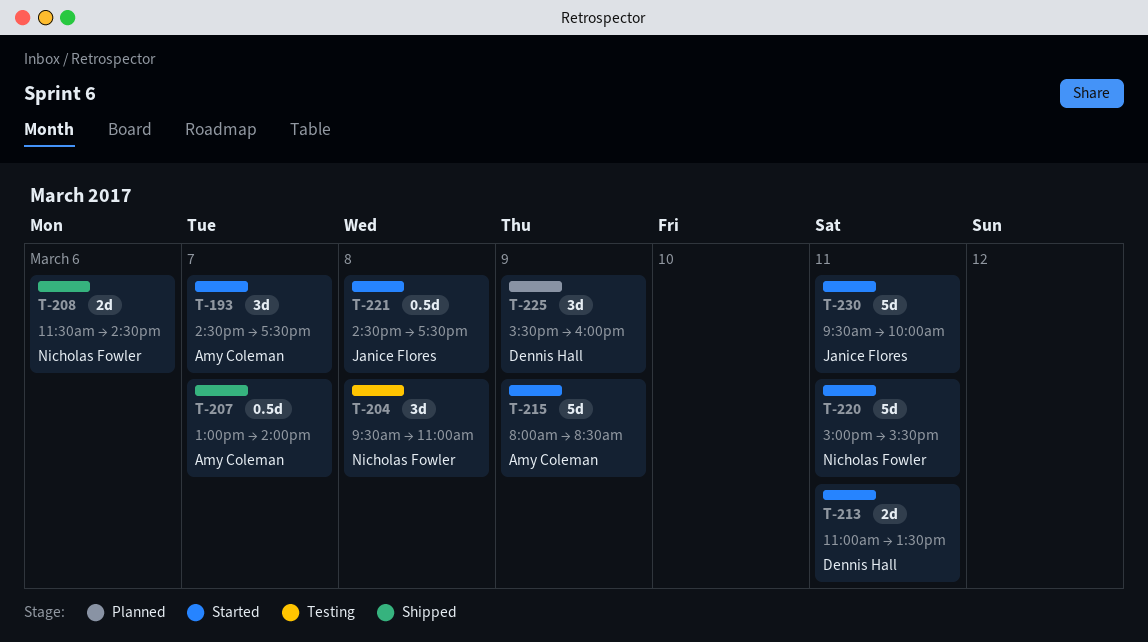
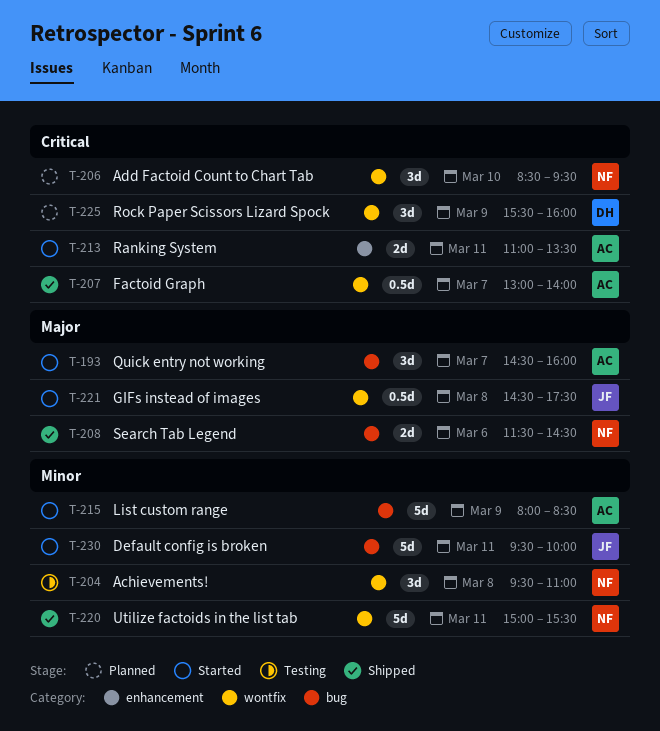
T-193, ends: 17:30 -> 16:00
T-206: none -> present
T-213, owner: Dennis Hall -> Amy Coleman
T-220, status: Started -> Shipped

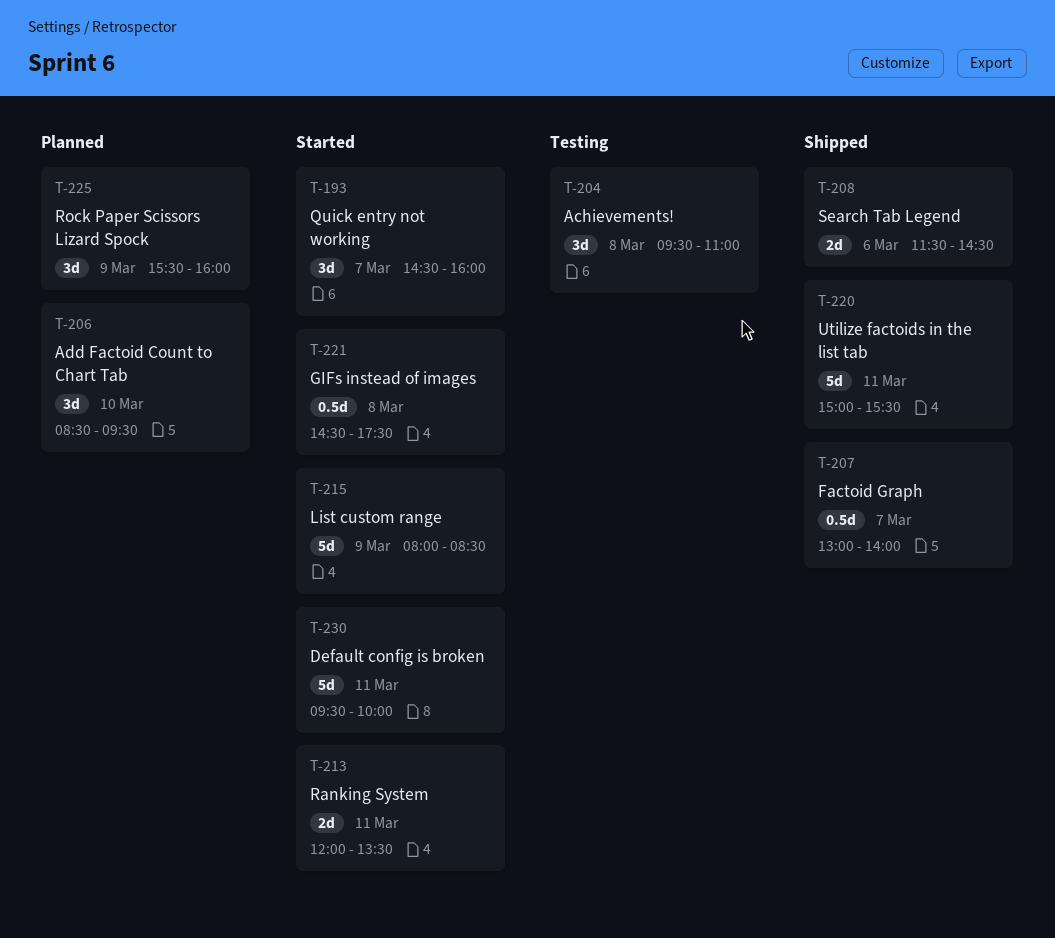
T-213, begins: 11:00 -> 12:00

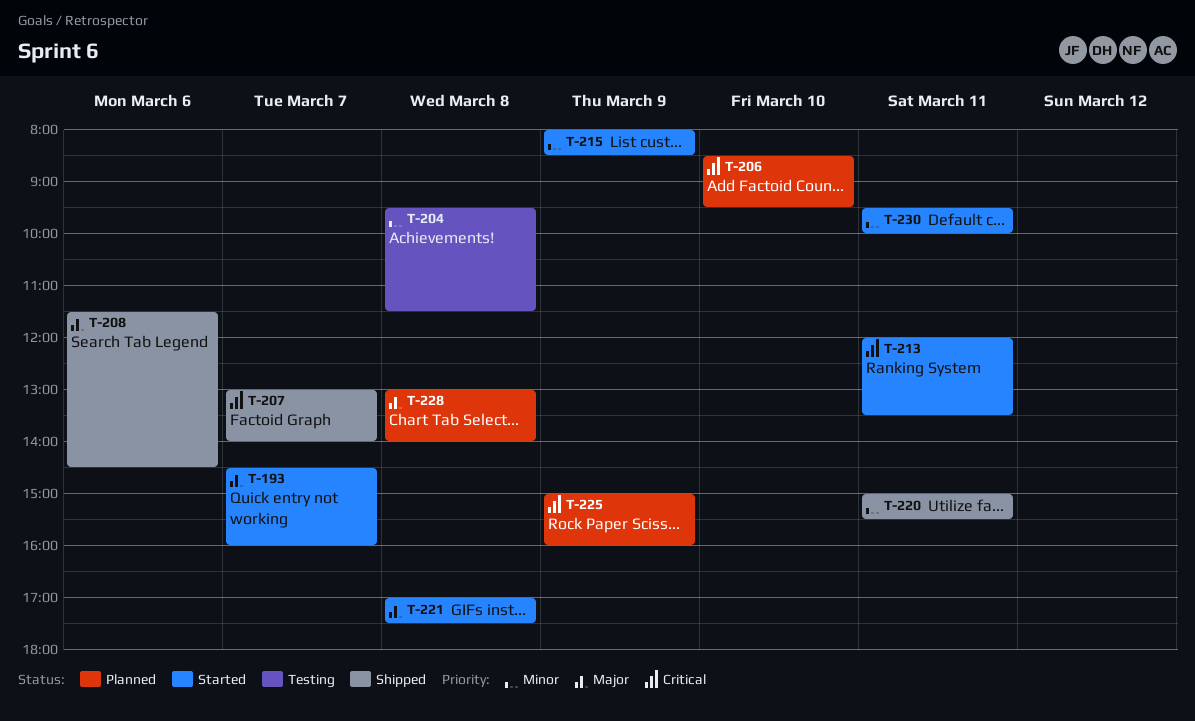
T-204, ends: 11:00 -> 11:30
T-221, begins: 14:30 -> 17:00
T-225, begins: 15:30 -> 15:00
T-228: none -> present

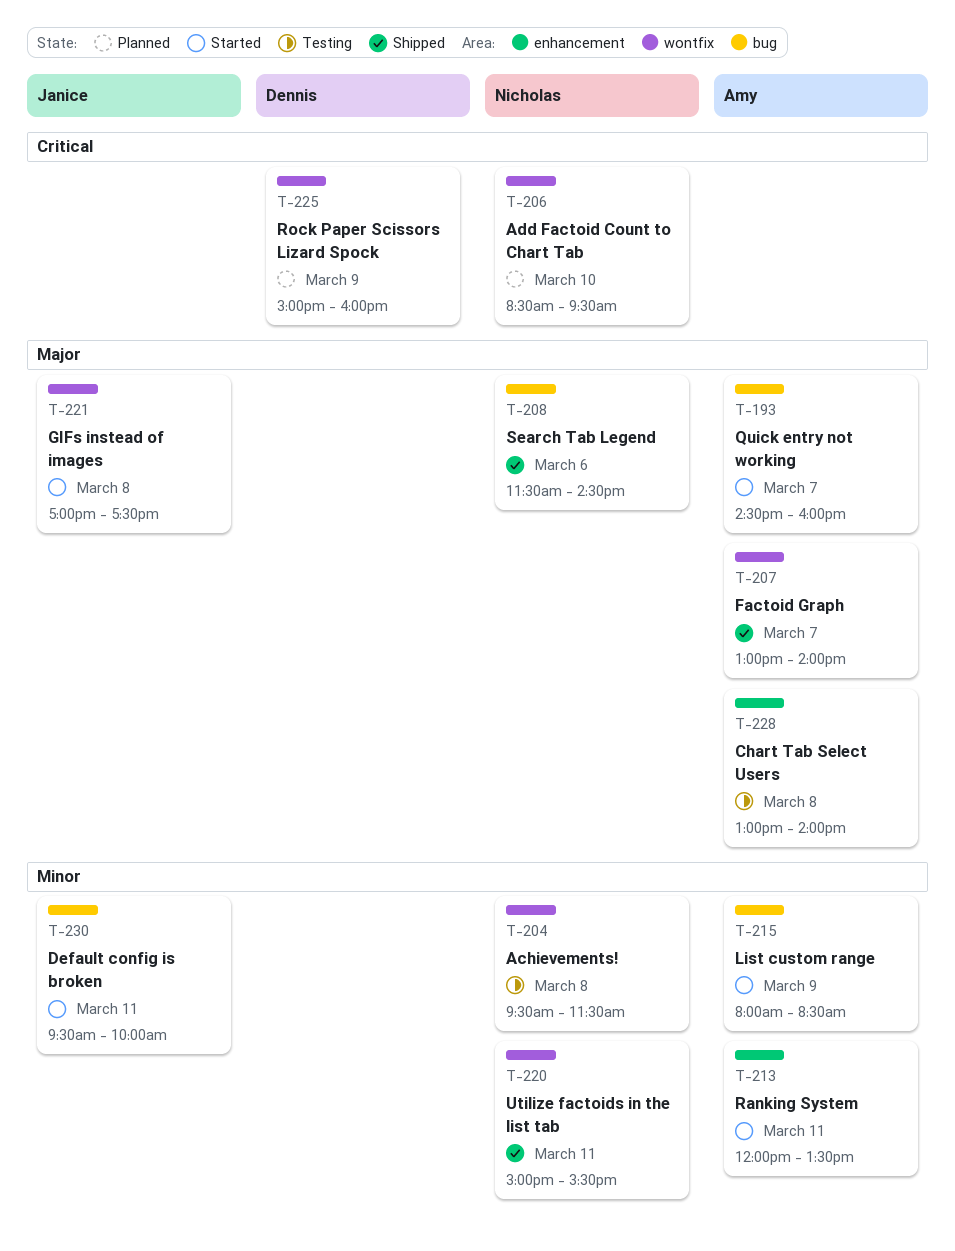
T-207, priority: Critical -> Major
T-213, priority: Critical -> Minor
T-228, status: Planned -> Testing

